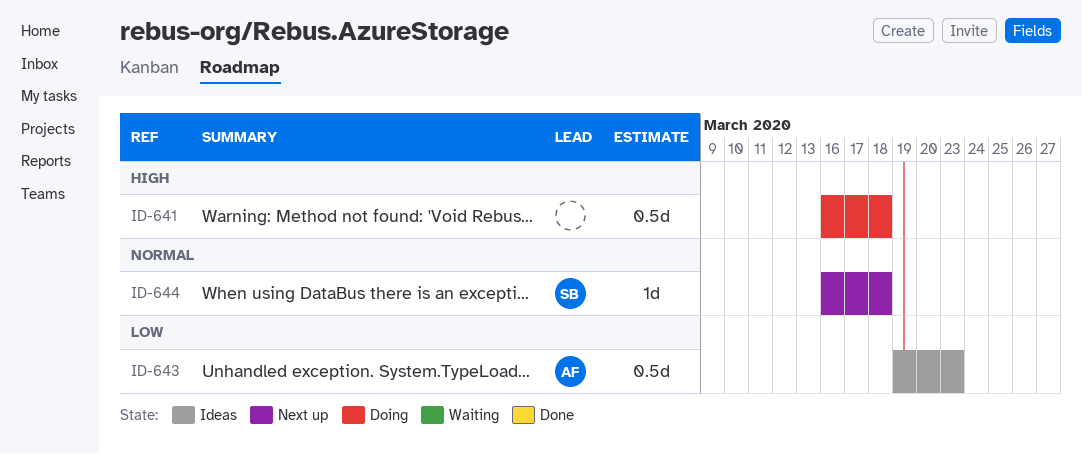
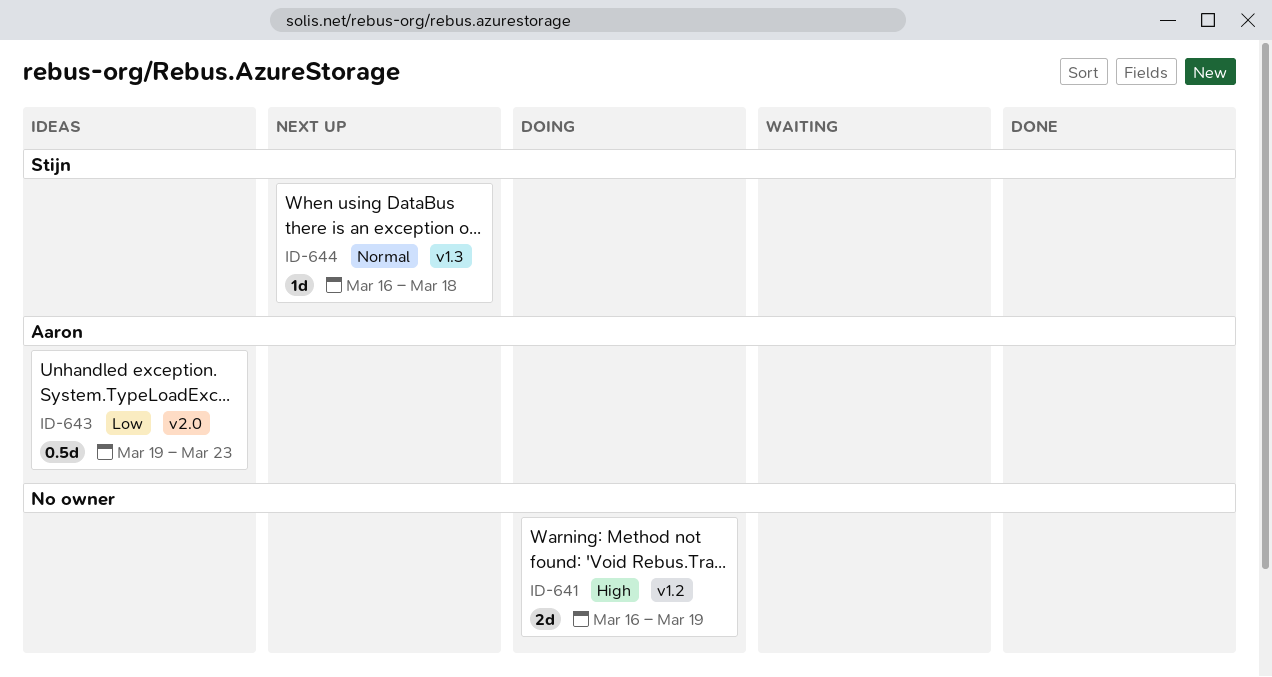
ID-641, estimate: 0.5d -> 2d
ID-641, due: Mar 18 -> Mar 19

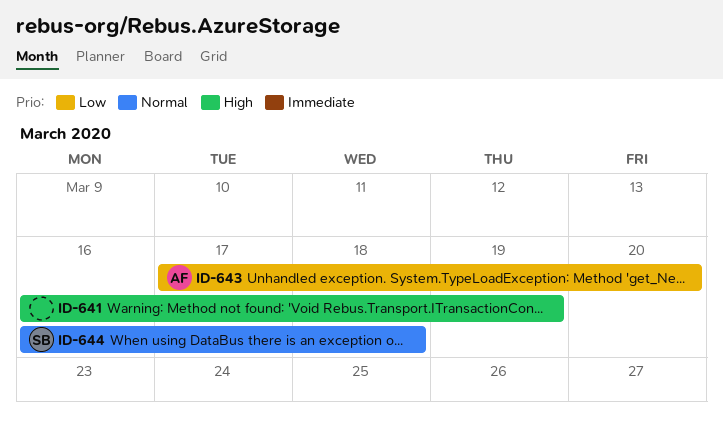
ID-643, start: Mar 19 -> Mar 17
ID-643, due: Mar 23 -> Mar 20

